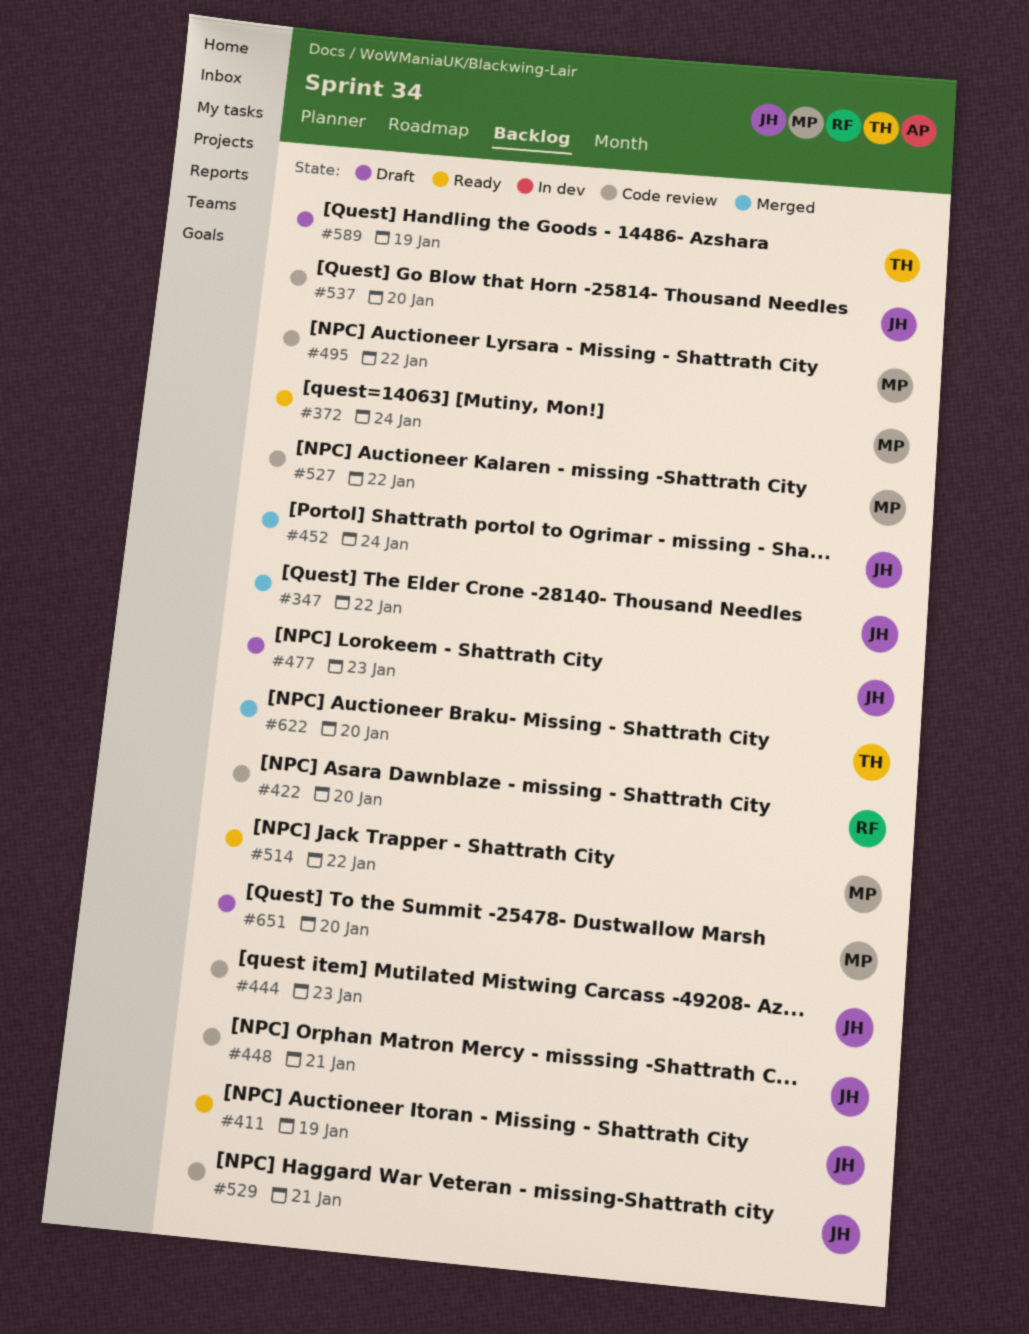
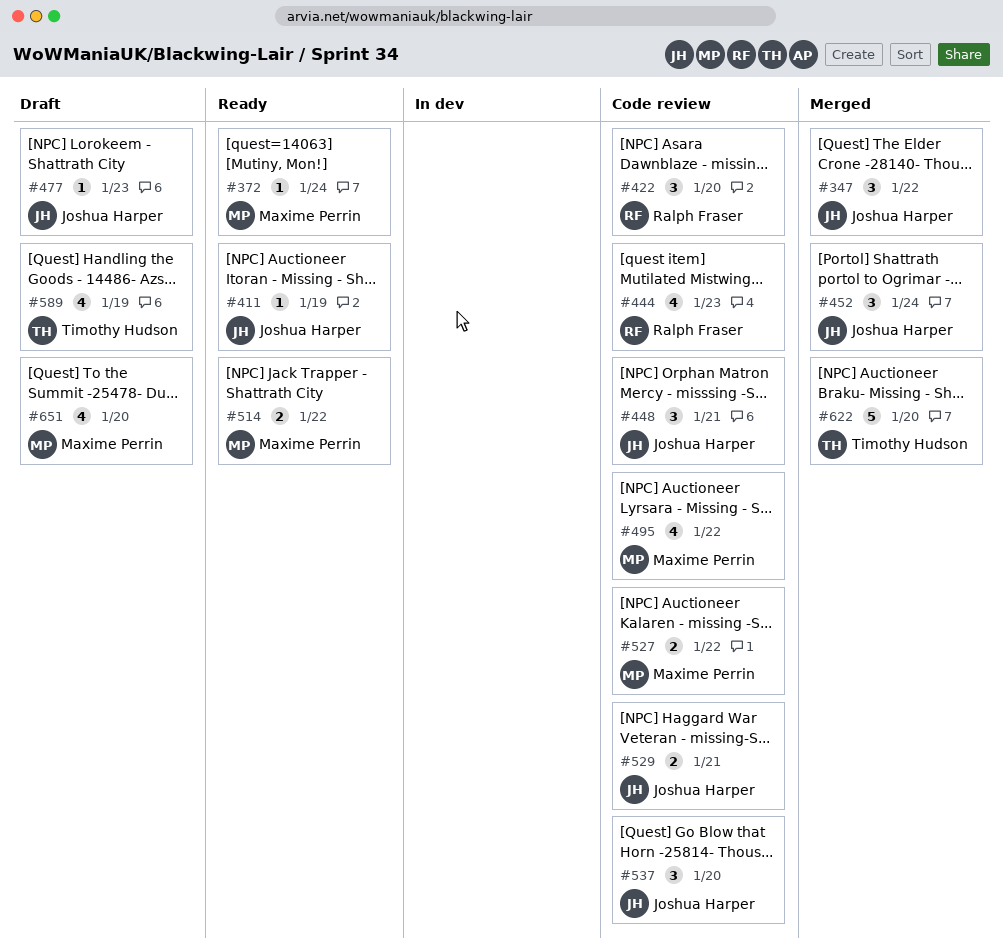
#444, owner: Joshua Harper -> Ralph Fraser

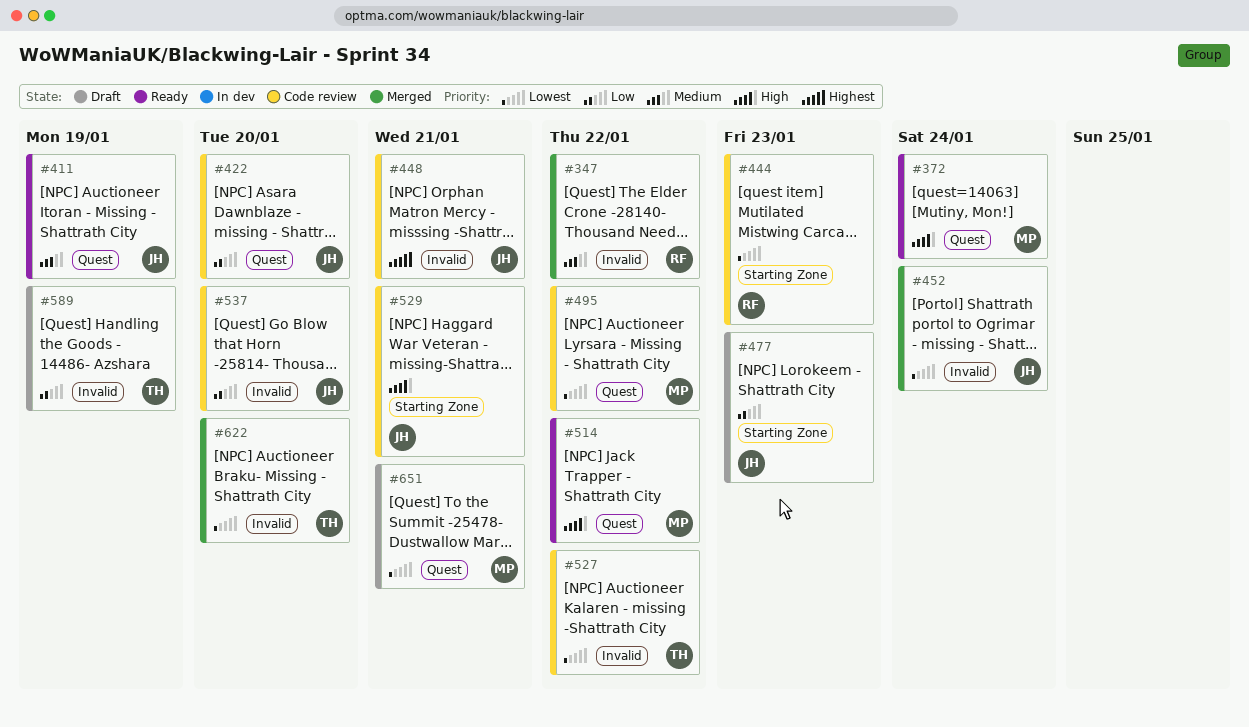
#347, owner: Joshua Harper -> Ralph Fraser
#422, owner: Ralph Fraser -> Joshua Harper
#527, owner: Maxime Perrin -> Timothy Hudson
#651, due: Jan 20 -> Jan 21

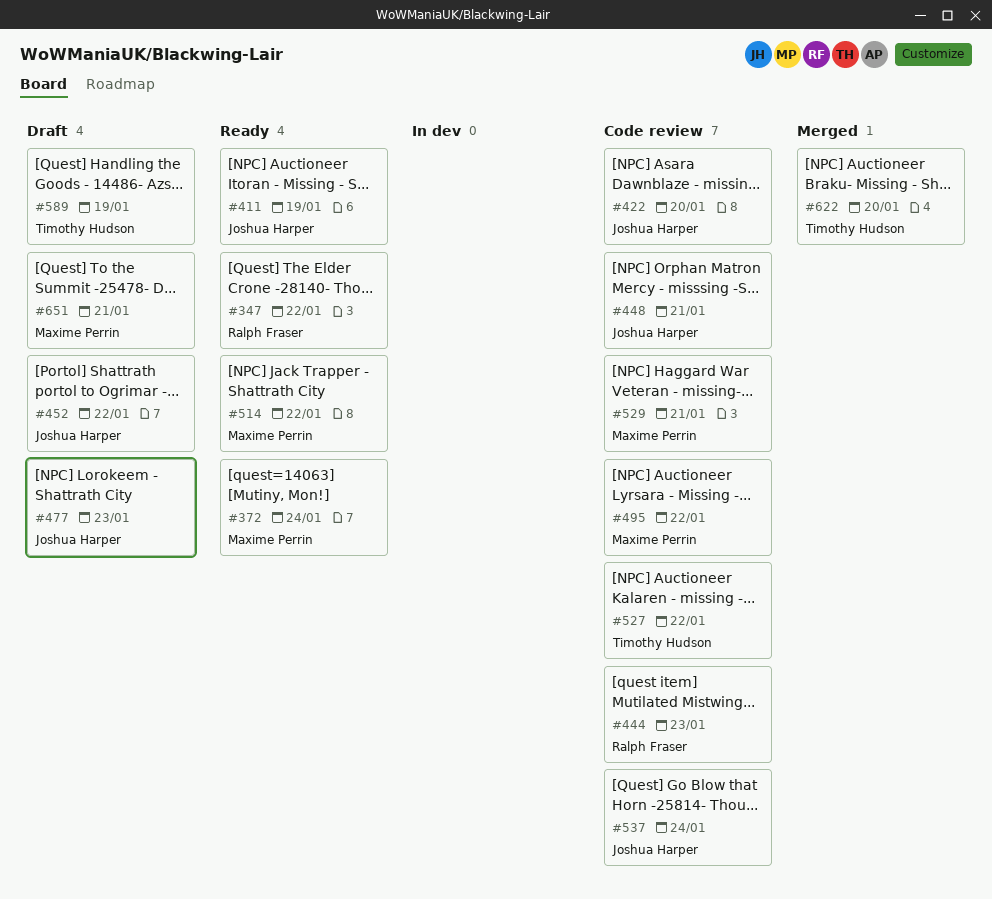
#347, status: Merged -> Ready
#452, status: Merged -> Draft
#452, due: Jan 24 -> Jan 22
#529, owner: Joshua Harper -> Maxime Perrin
#537, due: Jan 20 -> Jan 24

